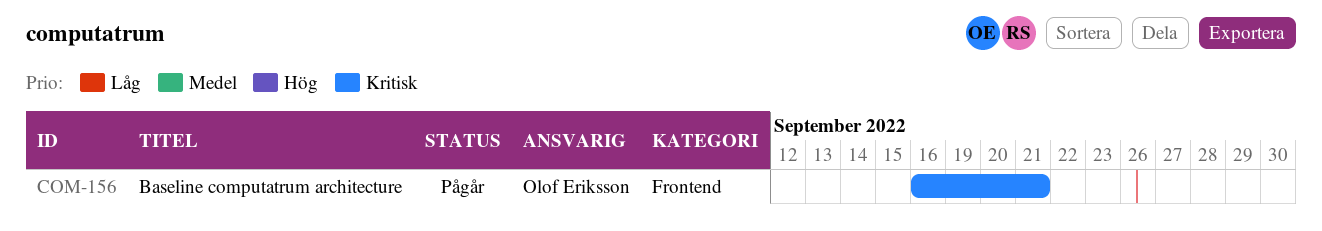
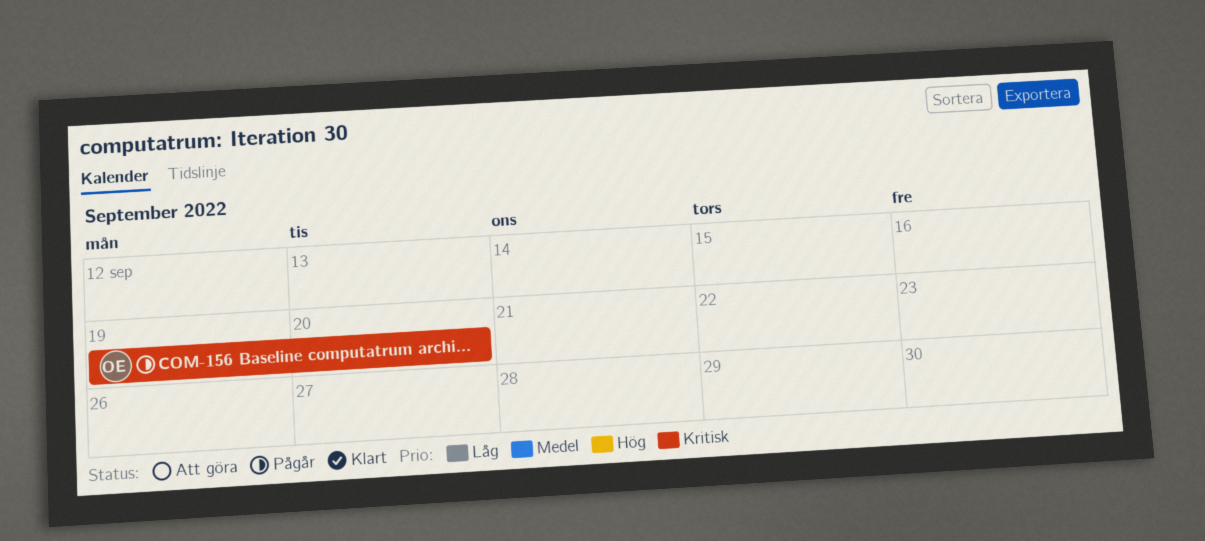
COM-156, start: Sep 16 -> Sep 19
COM-156, due: Sep 21 -> Sep 20

